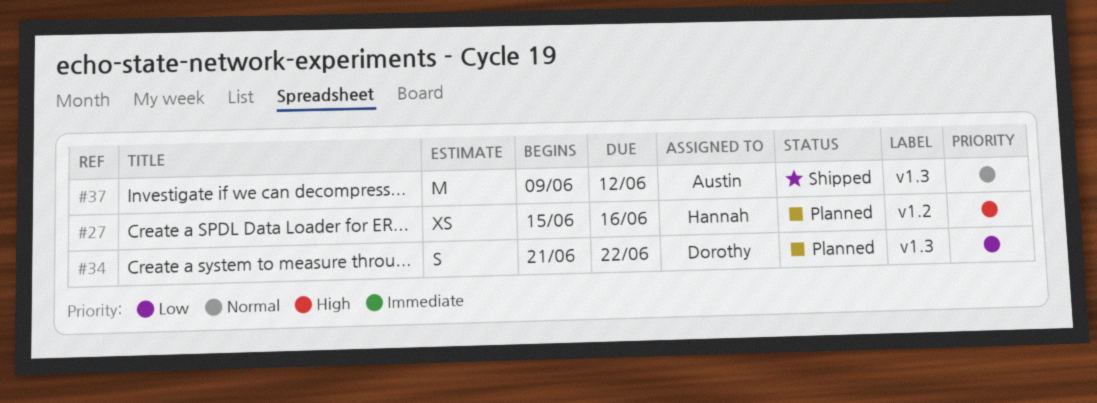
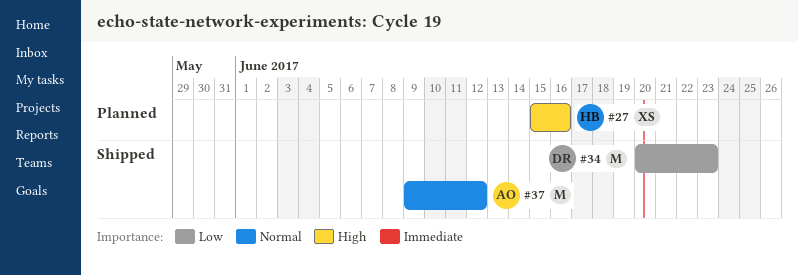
#34, status: Planned -> Shipped
#34, estimate: S -> M
#34, start: Jun 21 -> Jun 20
#34, due: Jun 22 -> Jun 23

